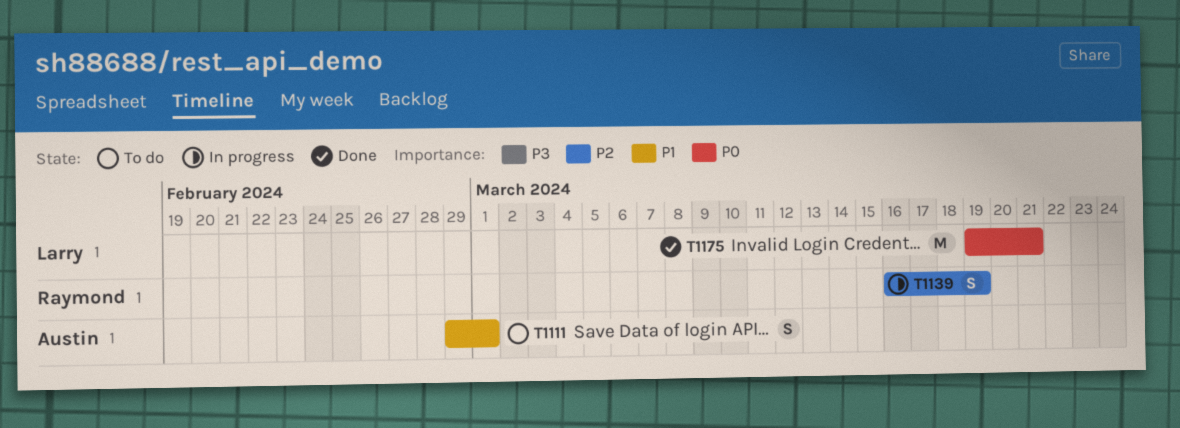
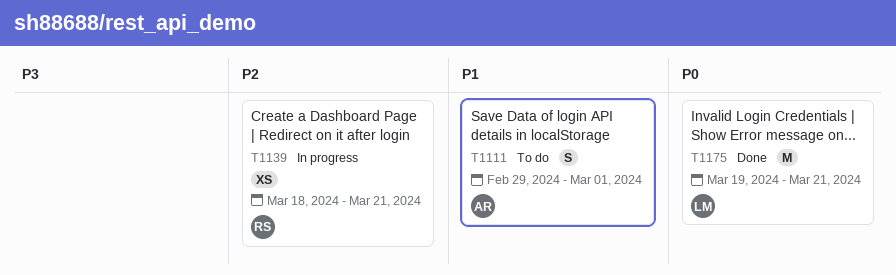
T1139, estimate: S -> XS
T1139, start: Mar 16 -> Mar 18
T1139, due: Mar 19 -> Mar 21

